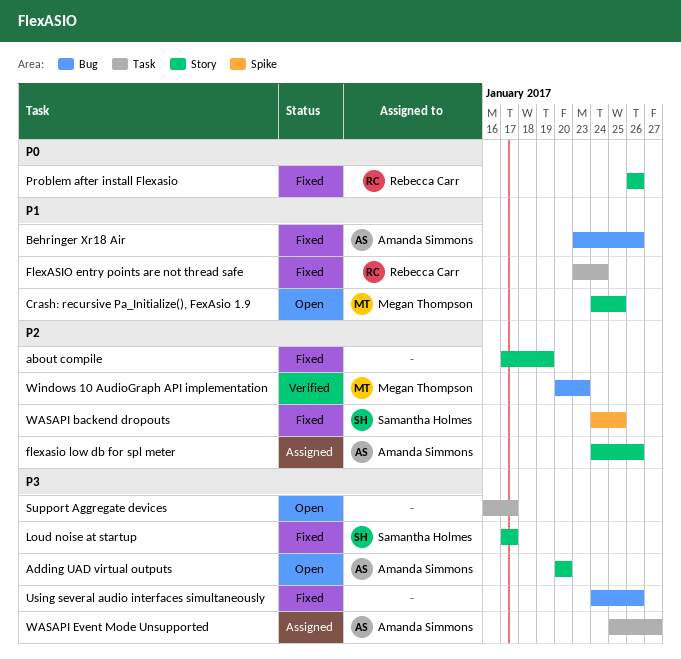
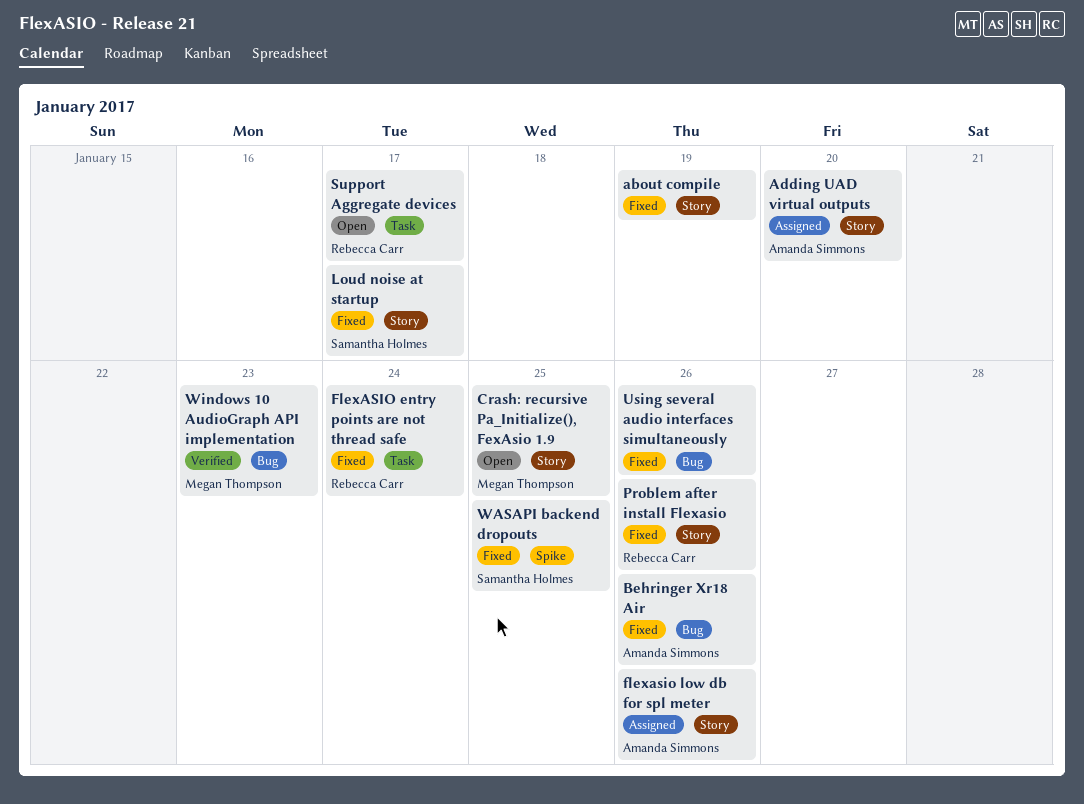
Adding UAD virtual outputs, status: Open -> Assigned
Support Aggregate devices, owner: none -> Rebecca Carr
WASAPI Event Mode Unsupported: present -> none

